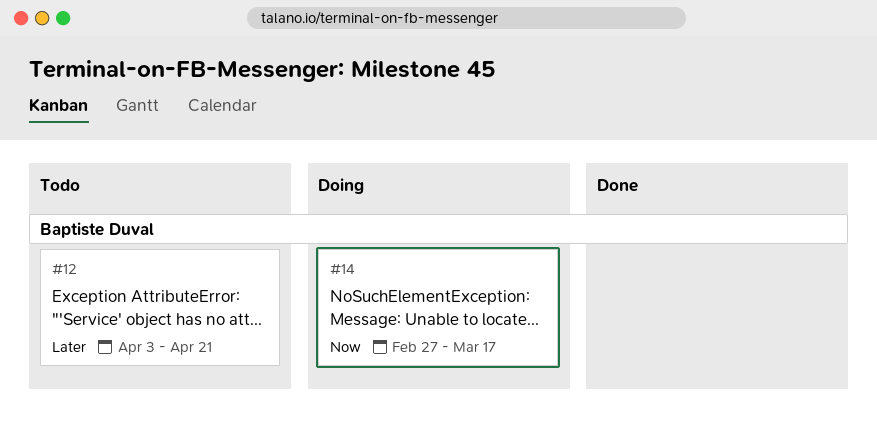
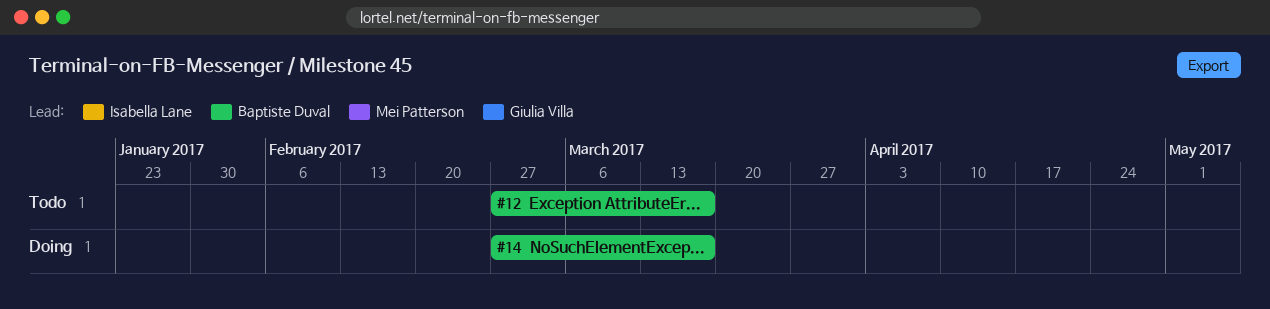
#12, start: Apr 3 -> Feb 27
#12, due: Apr 21 -> Mar 17

